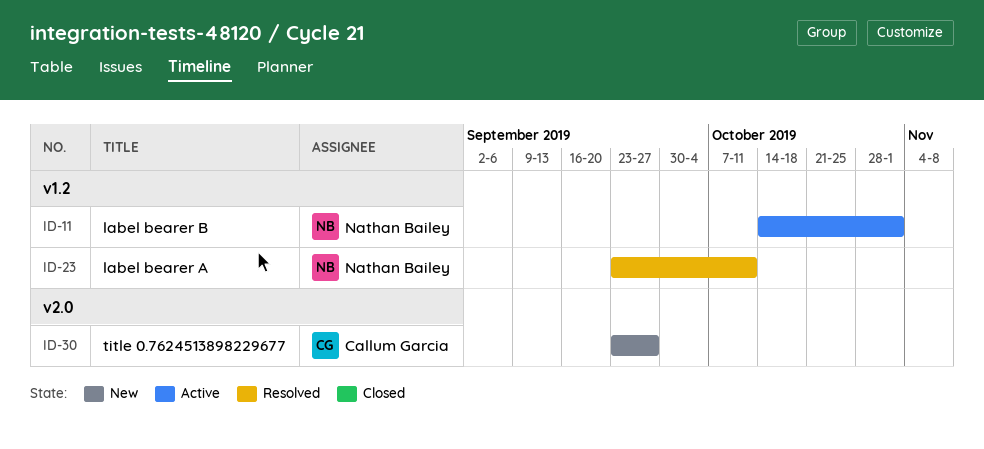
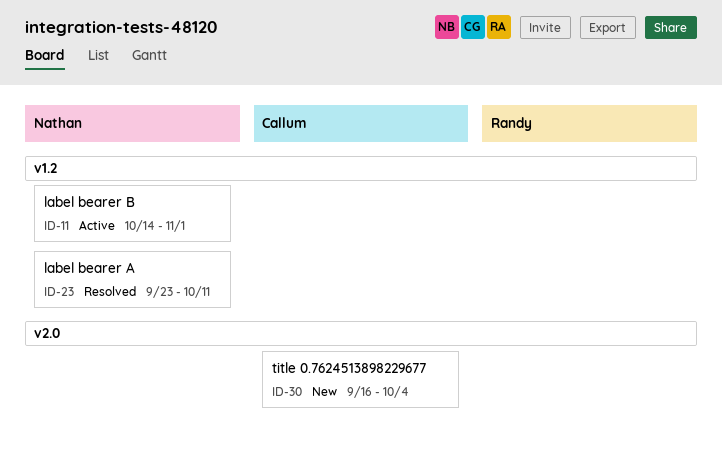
ID-30, start: Sep 23 -> Sep 16
ID-30, due: Sep 27 -> Oct 4

